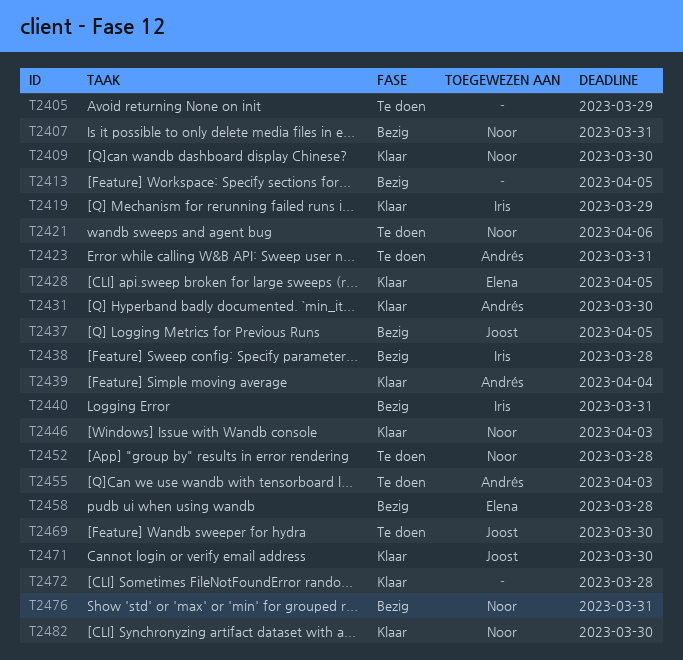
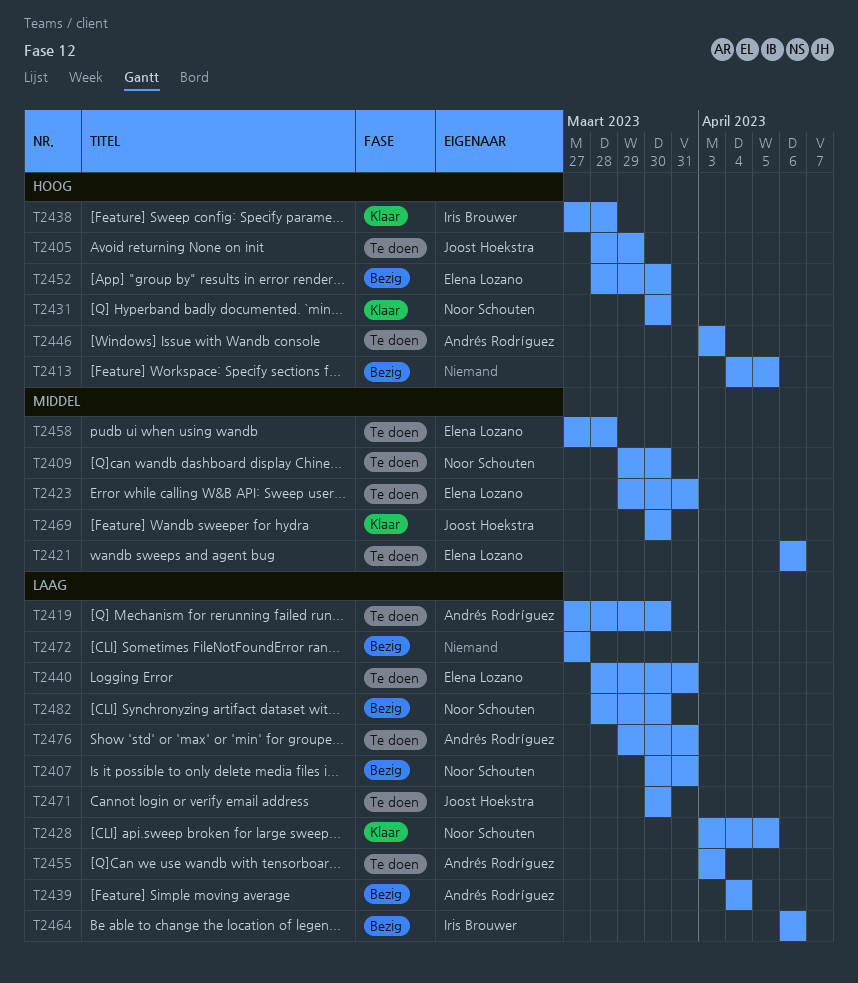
T2405, owner: none -> Joost Hoekstra
T2409, status: Klaar -> Te doen
T2419, status: Klaar -> Te doen
T2419, owner: Iris Brouwer -> Andrés Rodríguez
T2419, due: Mar 29 -> Mar 30
T2421, owner: Noor Schouten -> Elena Lozano
T2423, owner: Andrés Rodríguez -> Elena Lozano
T2428, owner: Elena Lozano -> Noor Schouten
T2431, owner: Andrés Rodríguez -> Noor Schouten
T2437: present -> none
T2438, status: Bezig -> Klaar
T2439, status: Klaar -> Bezig
T2440, status: Bezig -> Te doen
T2440, owner: Iris Brouwer -> Elena Lozano
T2446, status: Klaar -> Te doen
T2446, owner: Noor Schouten -> Andrés Rodríguez
T2452, status: Te doen -> Bezig
T2452, owner: Noor Schouten -> Elena Lozano
T2452, due: Mar 28 -> Mar 30
T2458, status: Bezig -> Te doen
T2464: none -> present
T2469, status: Te doen -> Klaar
T2471, status: Klaar -> Te doen
T2472, status: Klaar -> Bezig
T2472, due: Mar 28 -> Mar 27
T2476, status: Bezig -> Te doen
T2476, owner: Noor Schouten -> Andrés Rodríguez
T2482, status: Klaar -> Bezig

